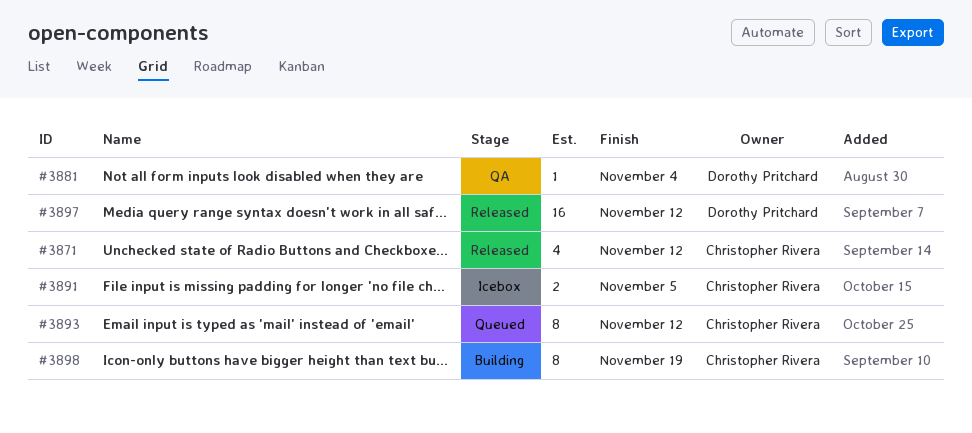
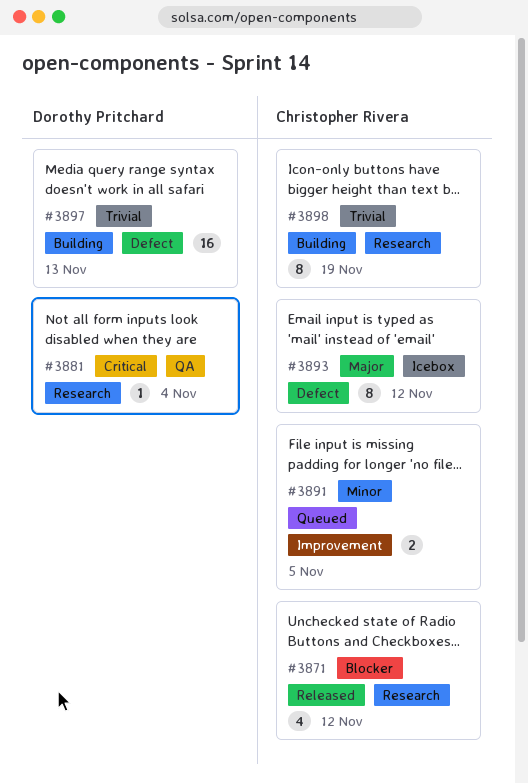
#3891, status: Icebox -> Queued
#3893, status: Queued -> Icebox
#3897, status: Released -> Building
#3897, due: Nov 12 -> Nov 13

